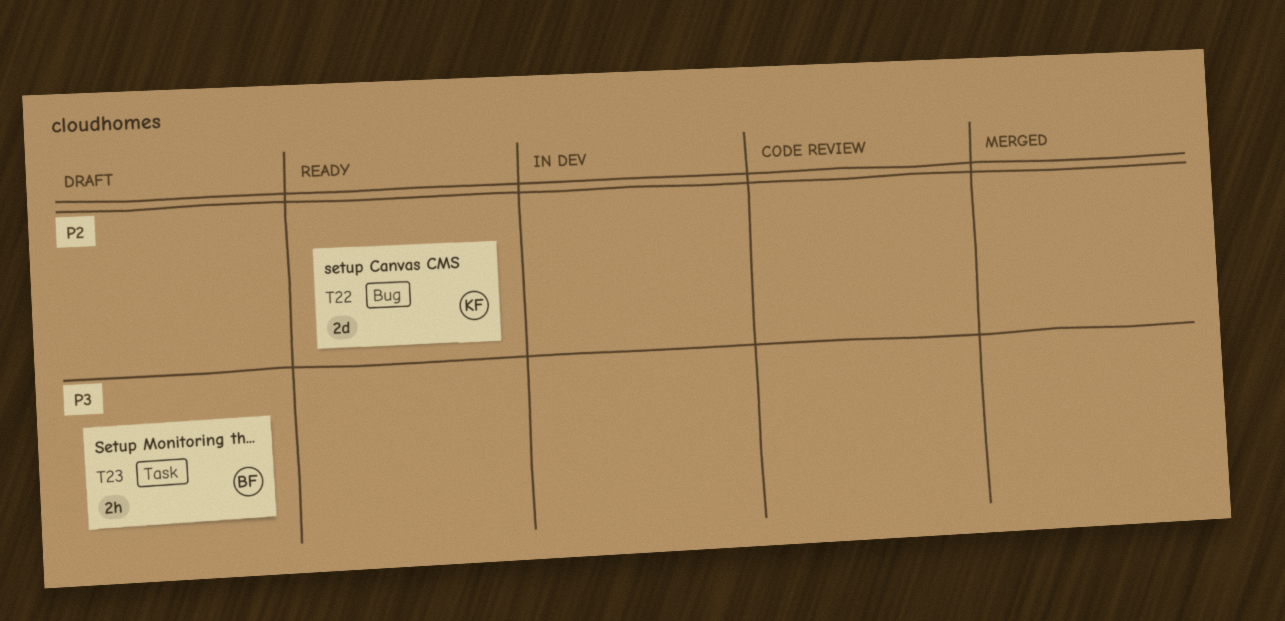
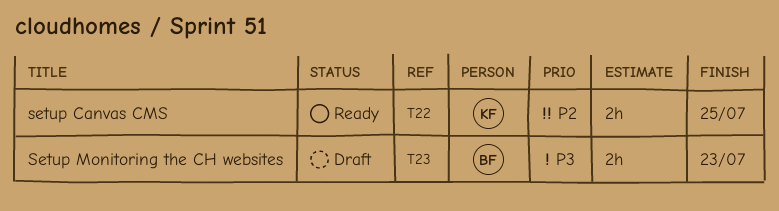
T22, estimate: 2d -> 2h

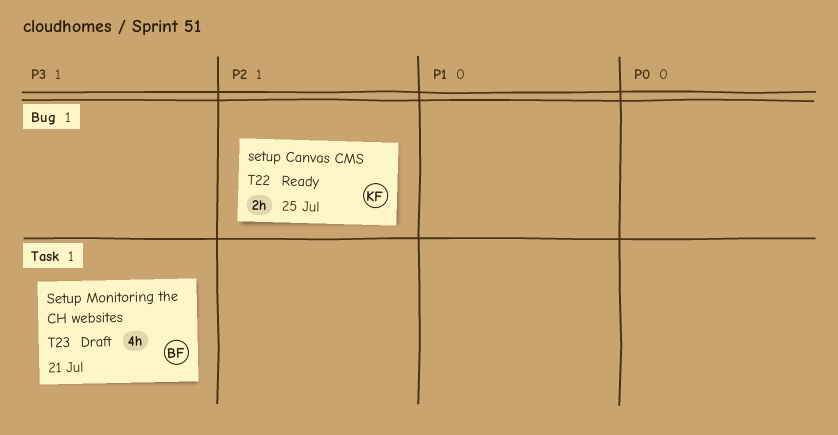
T23, estimate: 2h -> 4h
T23, due: Jul 23 -> Jul 21

